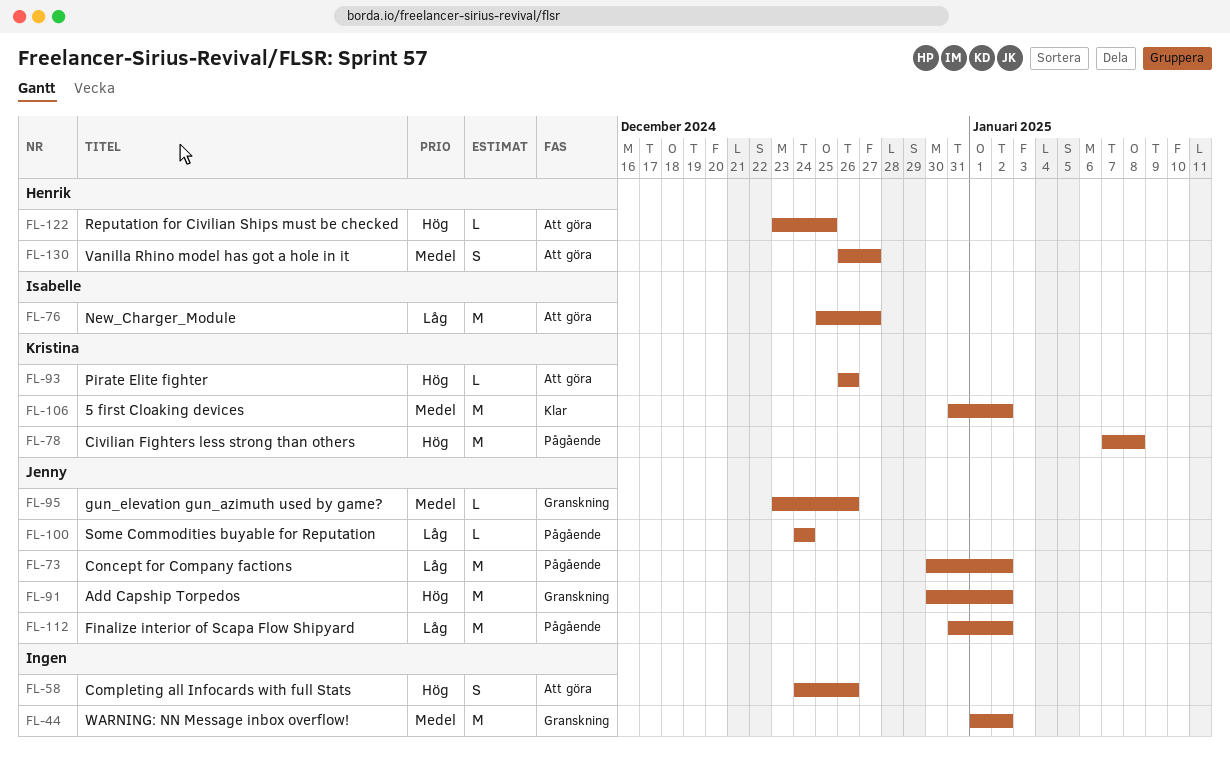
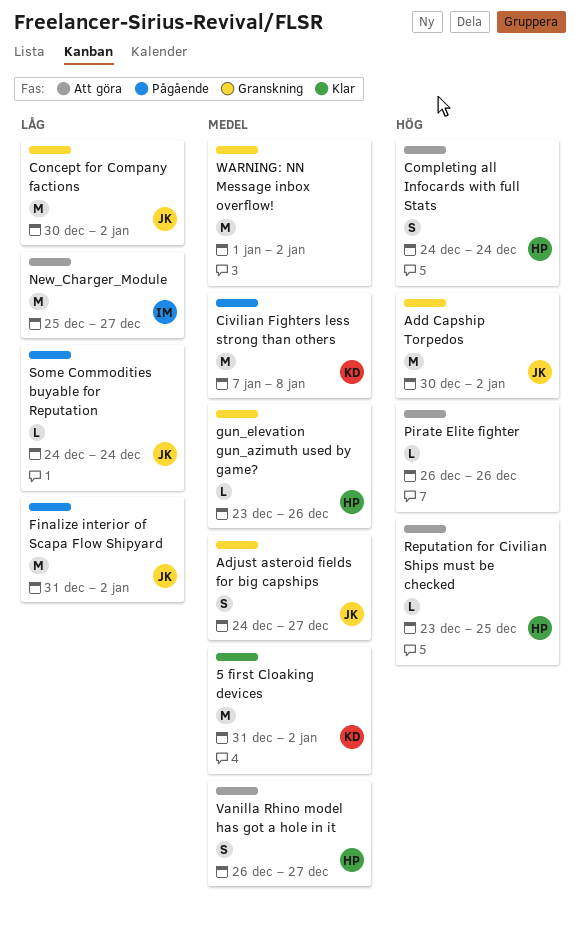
Adjust asteroid fields for big capships: none -> present
Civilian Fighters less strong than others, priority: Hög -> Medel
Completing all Infocards with full Stats, owner: none -> Henrik
Completing all Infocards with full Stats, due: Dec 26 -> Dec 24
Concept for Company factions, status: Pågående -> Granskning
gun_elevation gun_azimuth used by game?, owner: Jenny -> Henrik
Pirate Elite fighter, owner: Kristina -> none

